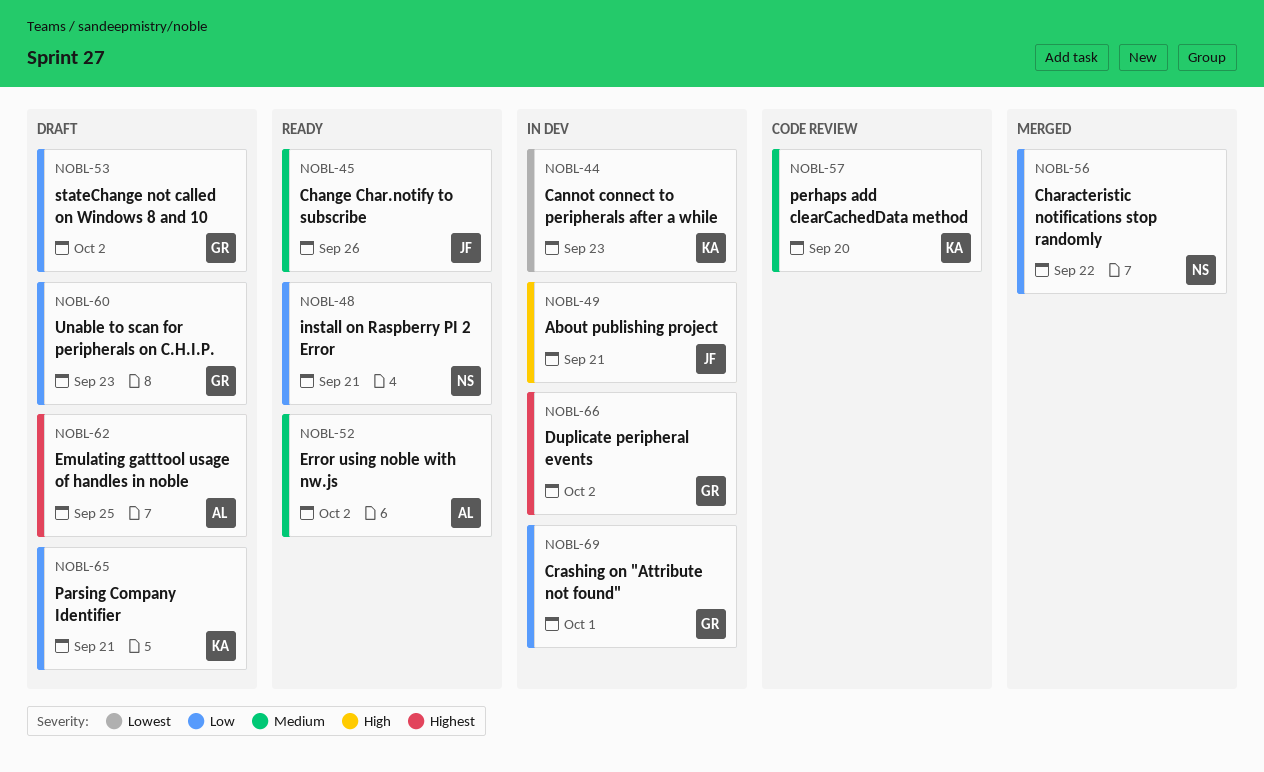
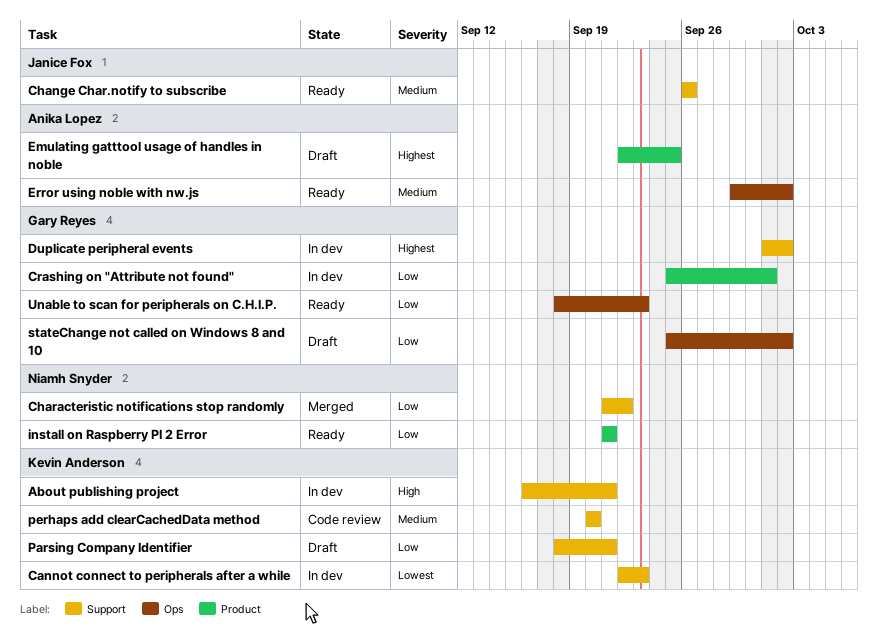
About publishing project, owner: Janice Fox -> Kevin Anderson
Unable to scan for peripherals on C.H.I.P., status: Draft -> Ready

